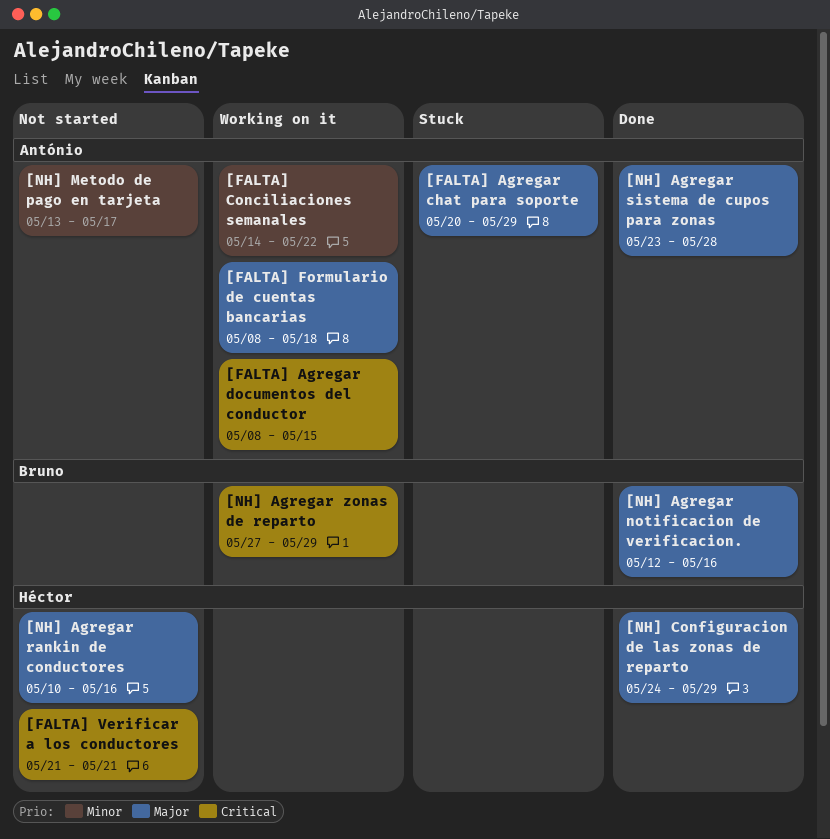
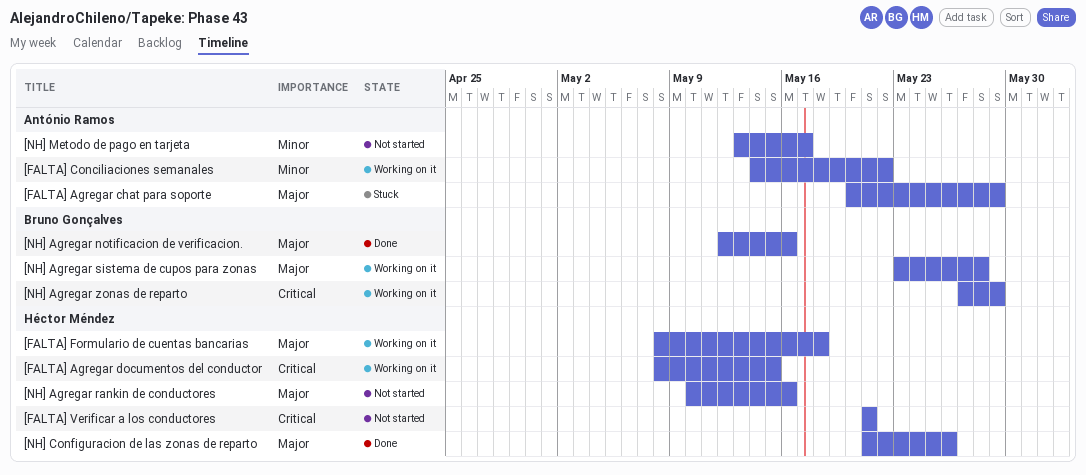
[FALTA] Agregar documentos del conductor, owner: António Ramos -> Héctor Méndez
[FALTA] Formulario de cuentas bancarias, owner: António Ramos -> Héctor Méndez
[NH] Agregar sistema de cupos para zonas, status: Done -> Working on it
[NH] Agregar sistema de cupos para zonas, owner: António Ramos -> Bruno Gonçalves
[NH] Configuracion de las zonas de reparto, start: May 24 -> May 21
[NH] Configuracion de las zonas de reparto, due: May 29 -> May 26

